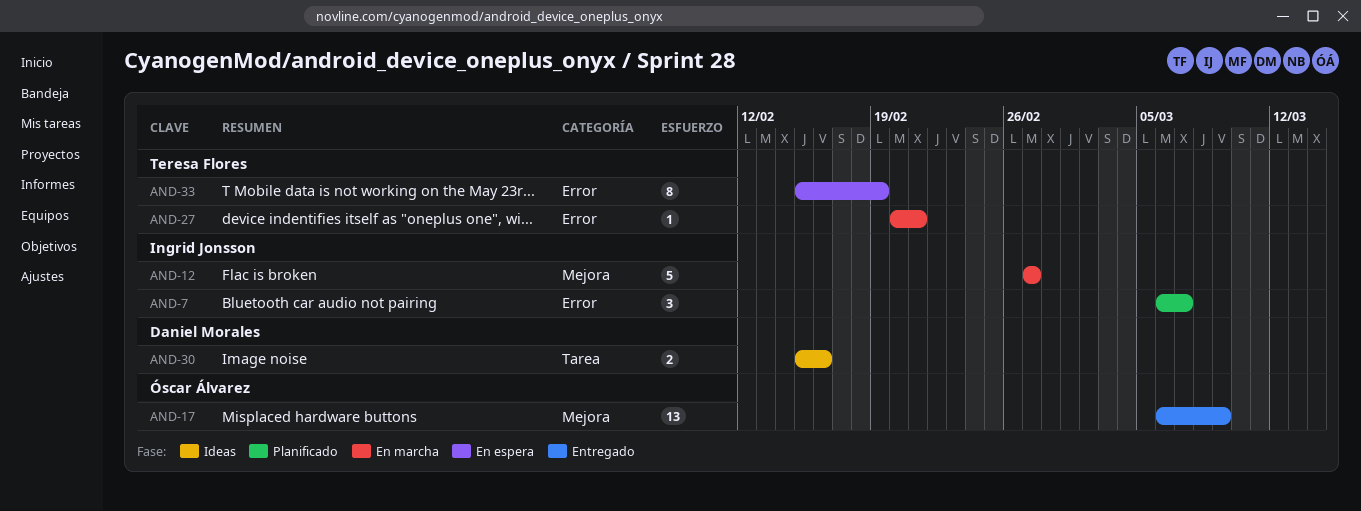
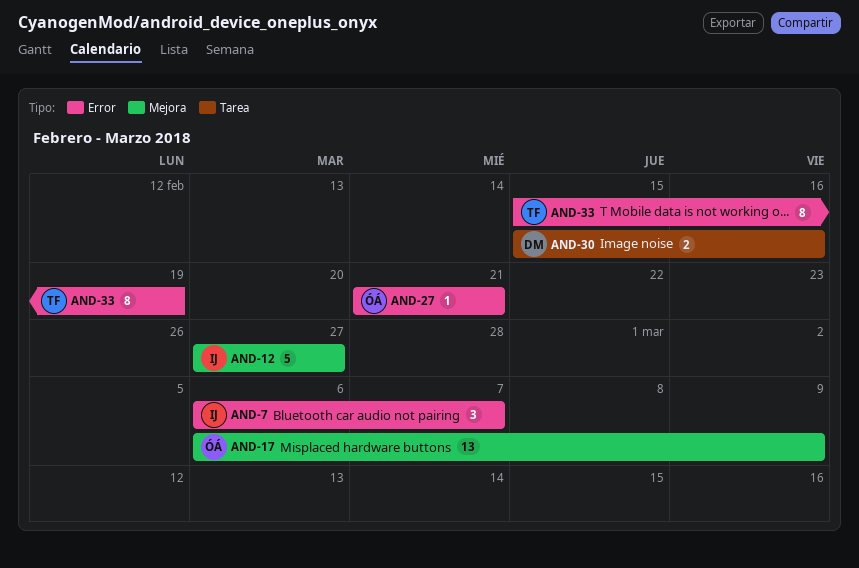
AND-27, owner: Teresa Flores -> Óscar Álvarez
AND-27, start: Feb 20 -> Feb 21

